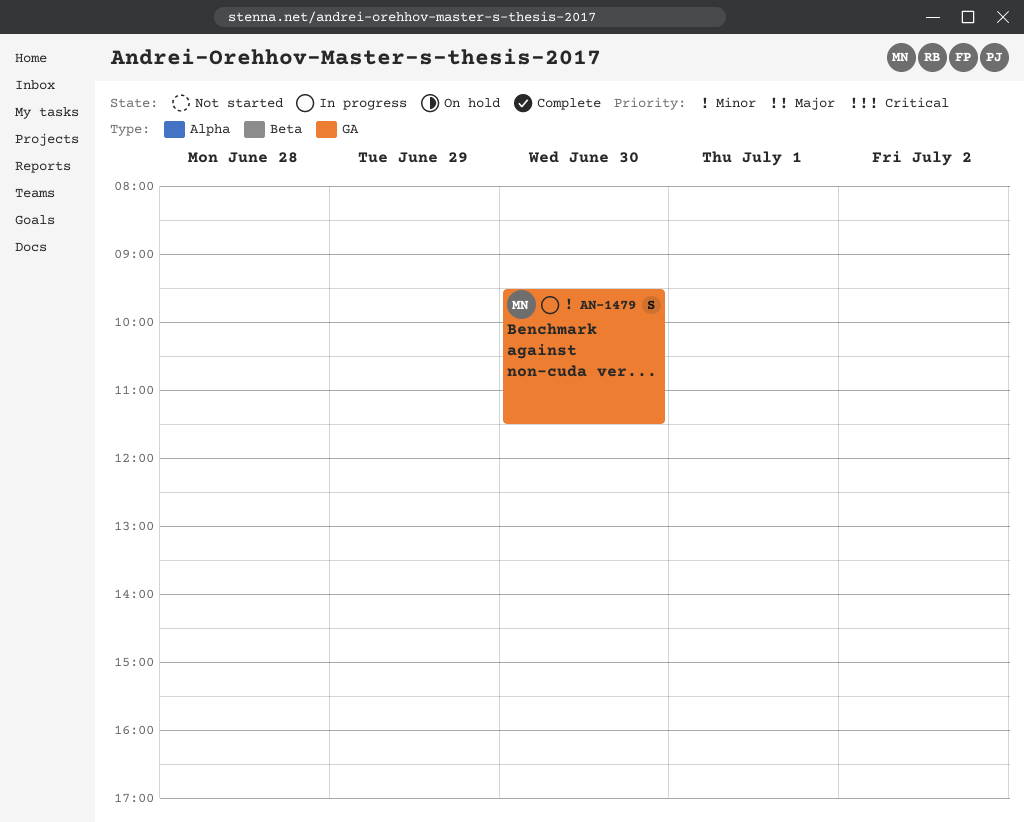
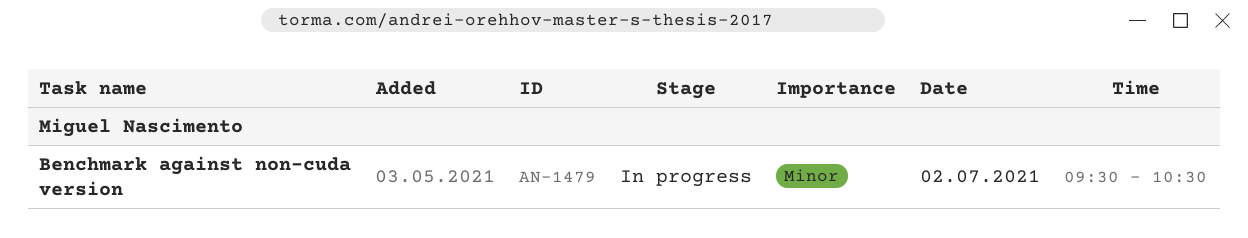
AN-1479, day: Jun 30 -> Jul 2
AN-1479, ends: 11:30 -> 10:30

